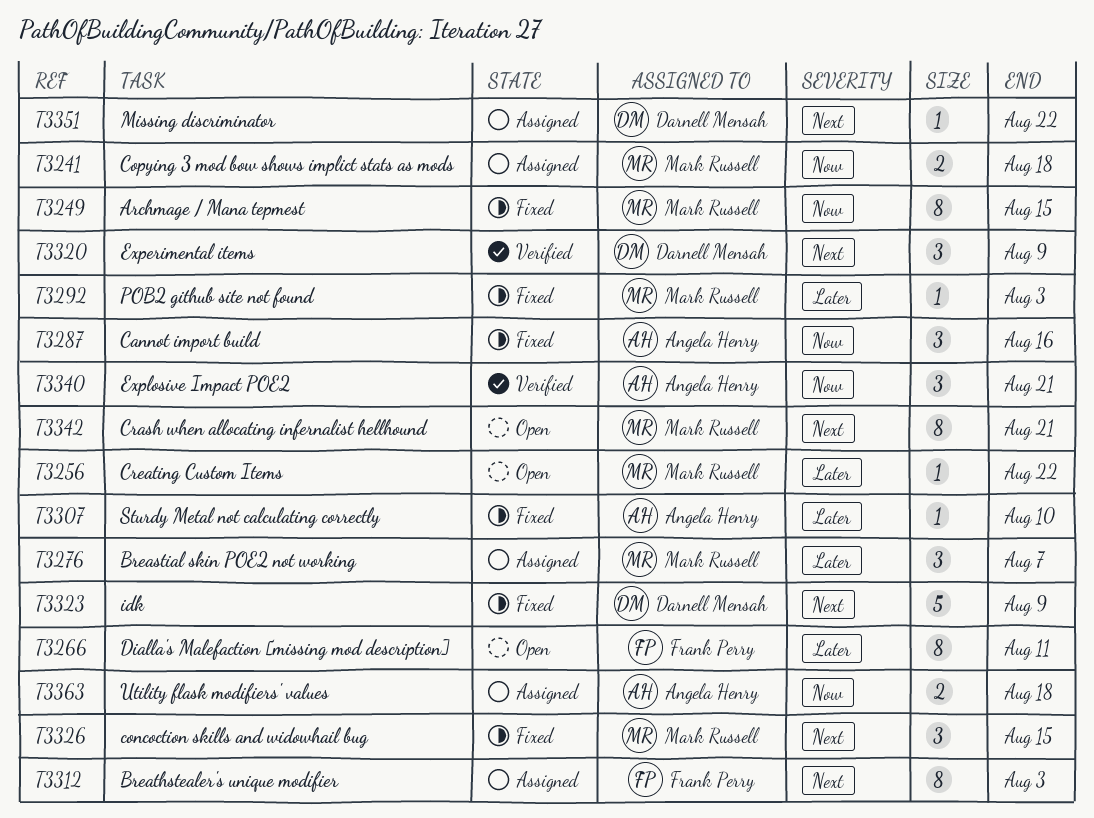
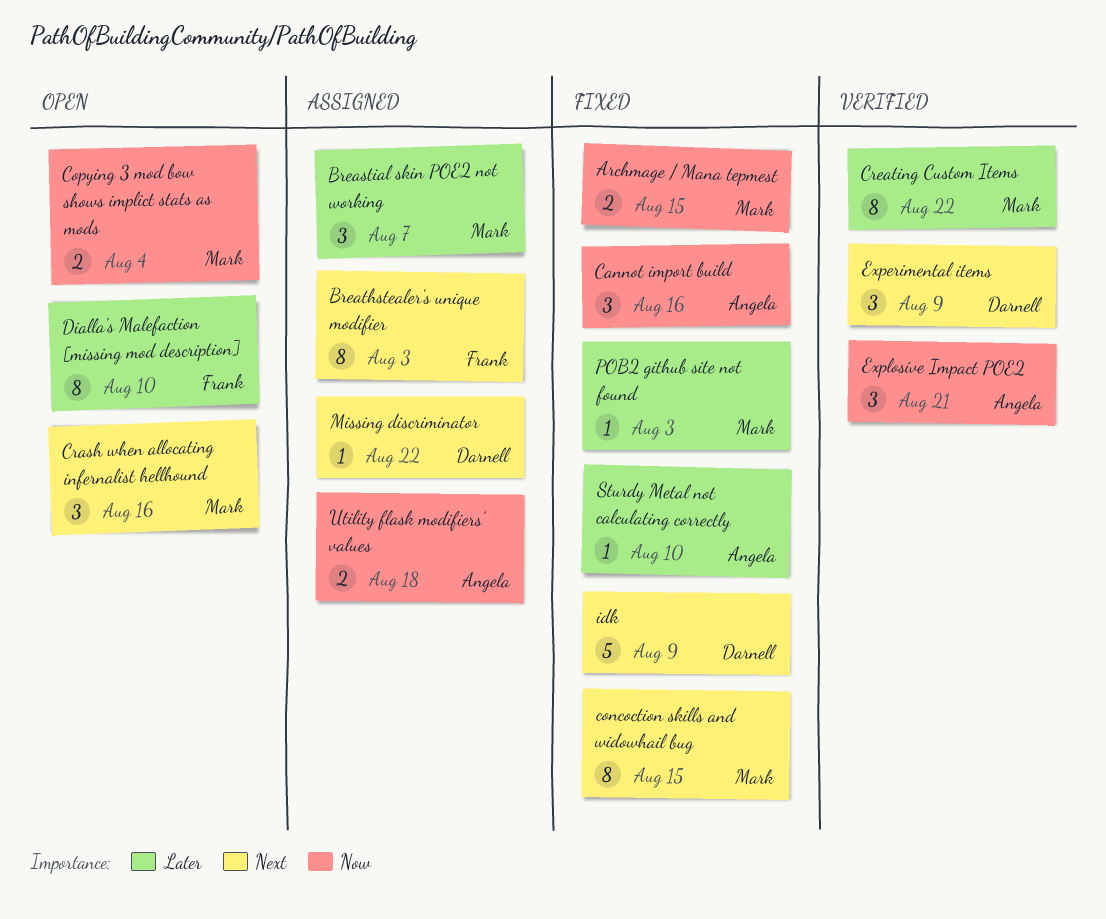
Archmage / Mana tepmest, estimate: 8 -> 2
concoction skills and widowhail bug, estimate: 3 -> 8
Copying 3 mod bow shows implict stats as mods, status: Assigned -> Open
Copying 3 mod bow shows implict stats as mods, due: Aug 18 -> Aug 4
Crash when allocating infernalist hellhound, estimate: 8 -> 3
Crash when allocating infernalist hellhound, due: Aug 21 -> Aug 16
Creating Custom Items, status: Open -> Verified
Creating Custom Items, estimate: 1 -> 8
Dialla's Malefaction [missing mod description], due: Aug 11 -> Aug 10

